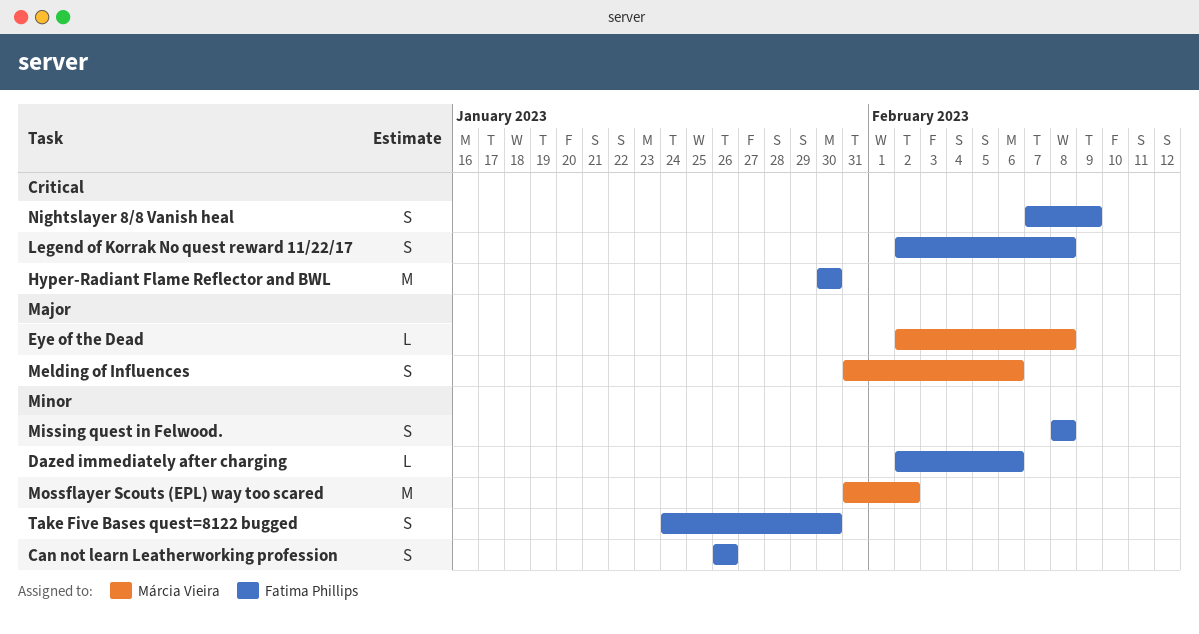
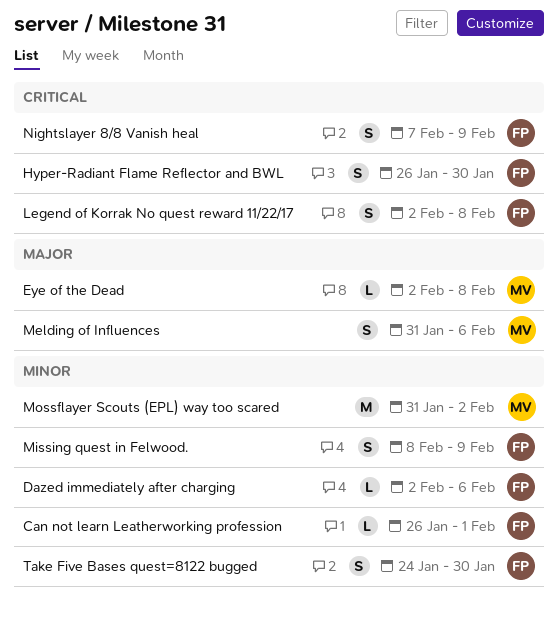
Can not learn Leatherworking profession, estimate: S -> L
Can not learn Leatherworking profession, due: Jan 26 -> Feb 1
Hyper-Radiant Flame Reflector and BWL, estimate: M -> S
Hyper-Radiant Flame Reflector and BWL, start: Jan 30 -> Jan 26
Missing quest in Felwood., due: Feb 8 -> Feb 9

